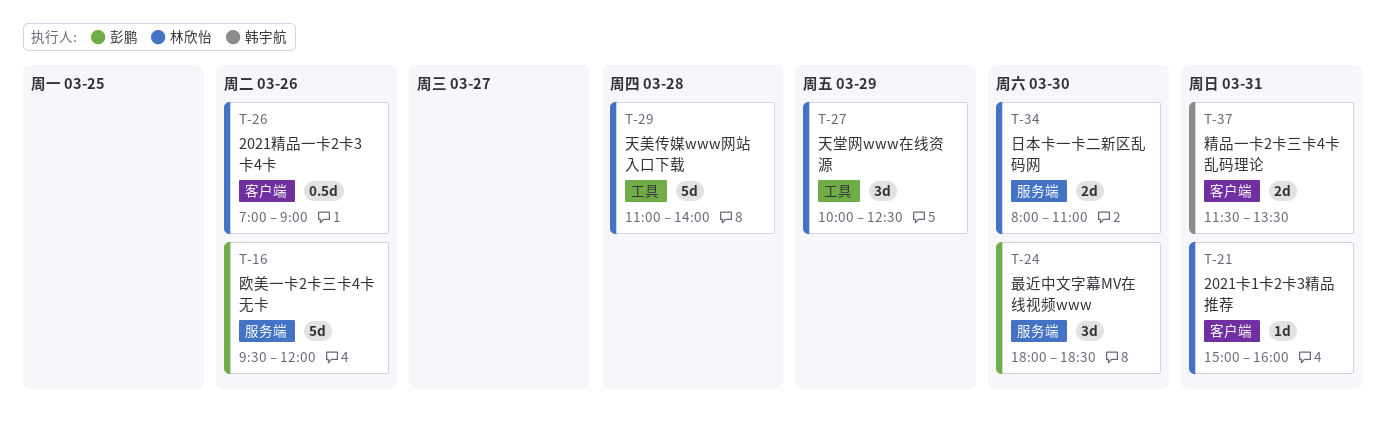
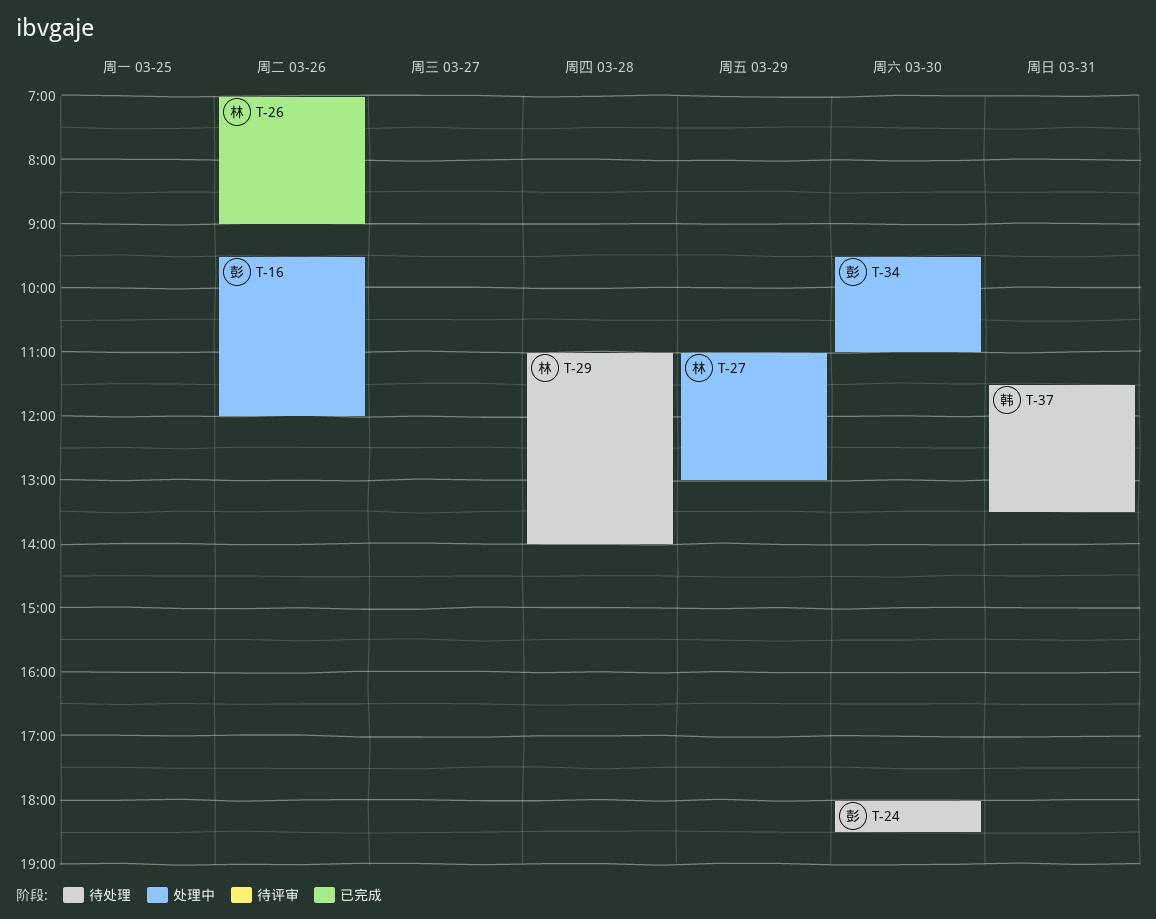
T-21: present -> none
T-27, begins: 10:00 -> 11:00
T-27, ends: 12:30 -> 13:00
T-34, owner: 林欣怡 -> 彭鹏
T-34, begins: 08:00 -> 09:30

